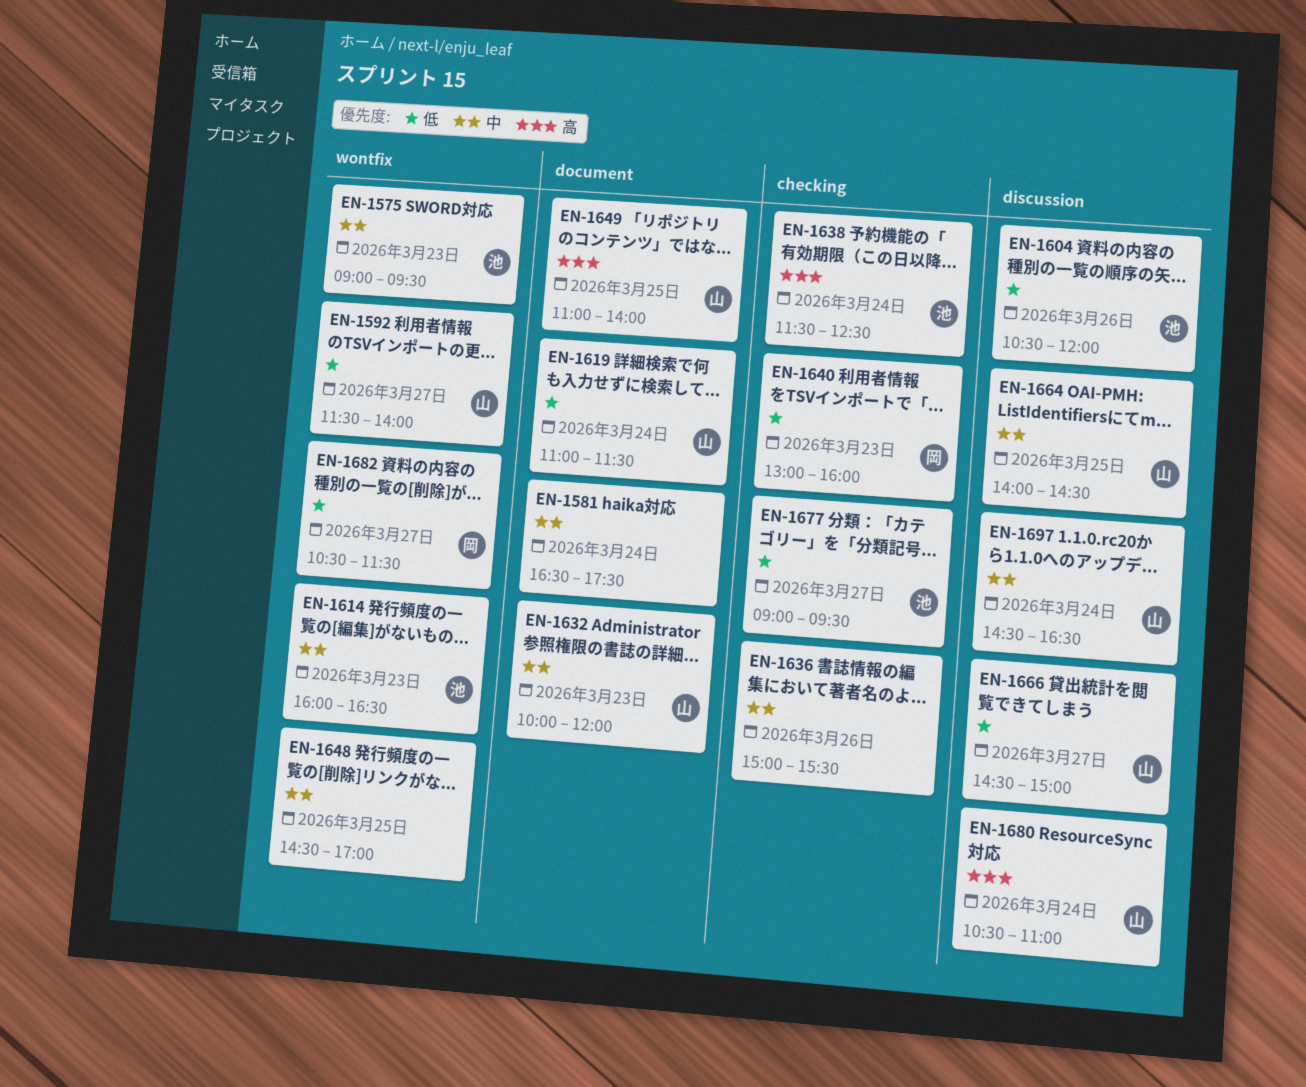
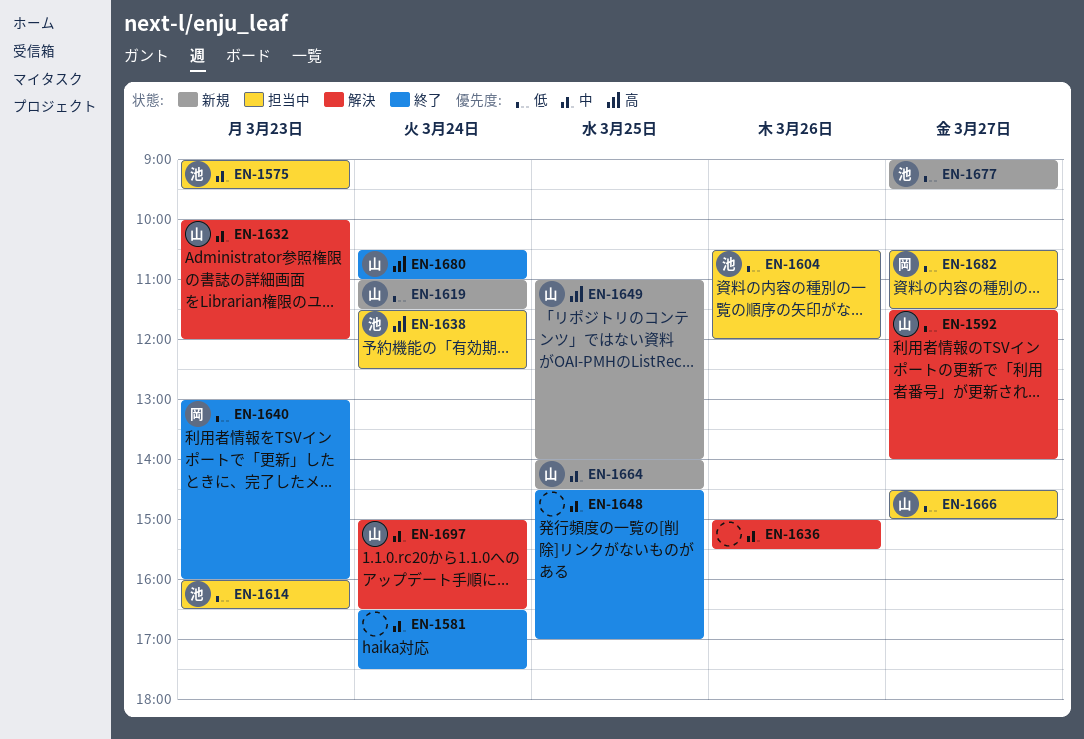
EN-1614, priority: 中 -> 低
EN-1697, begins: 14:30 -> 15:00

